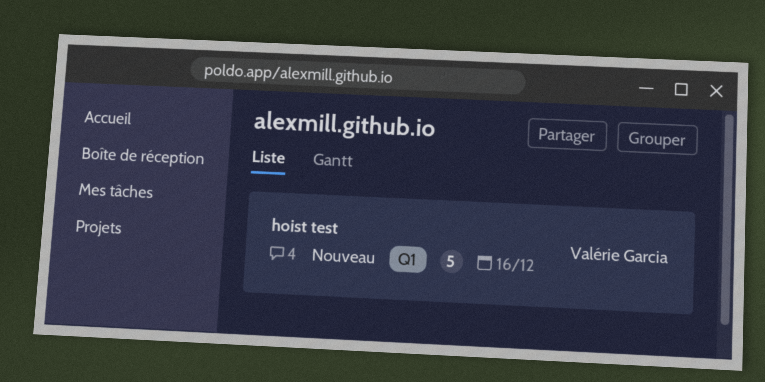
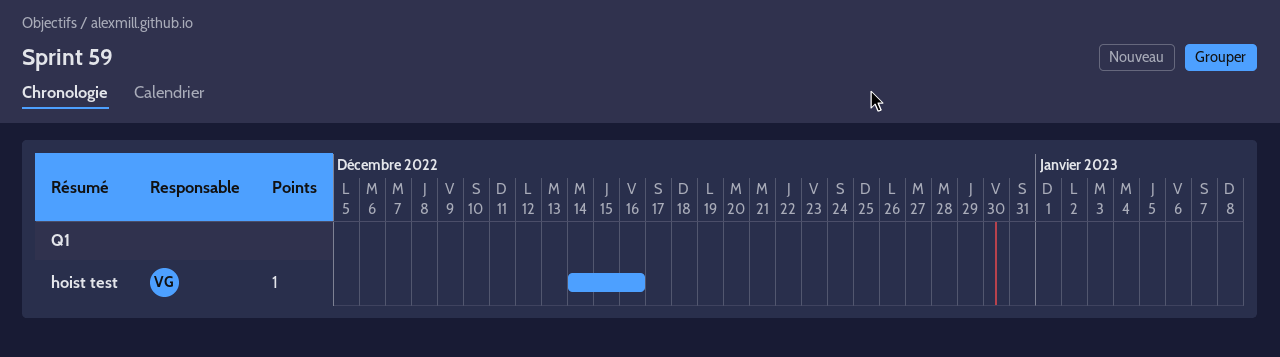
hoist test, estimate: 5 -> 1

